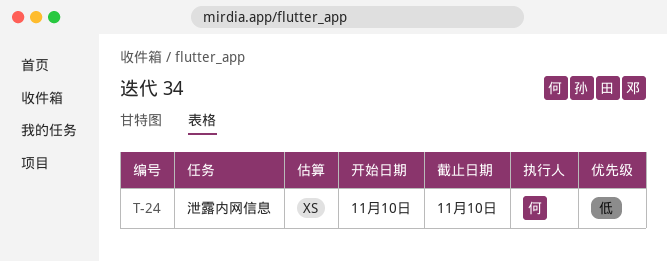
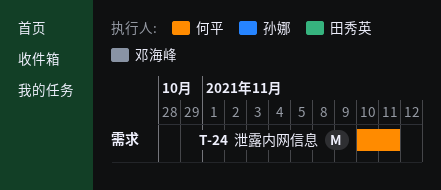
T-24, estimate: XS -> M
T-24, due: Nov 10 -> Nov 11

